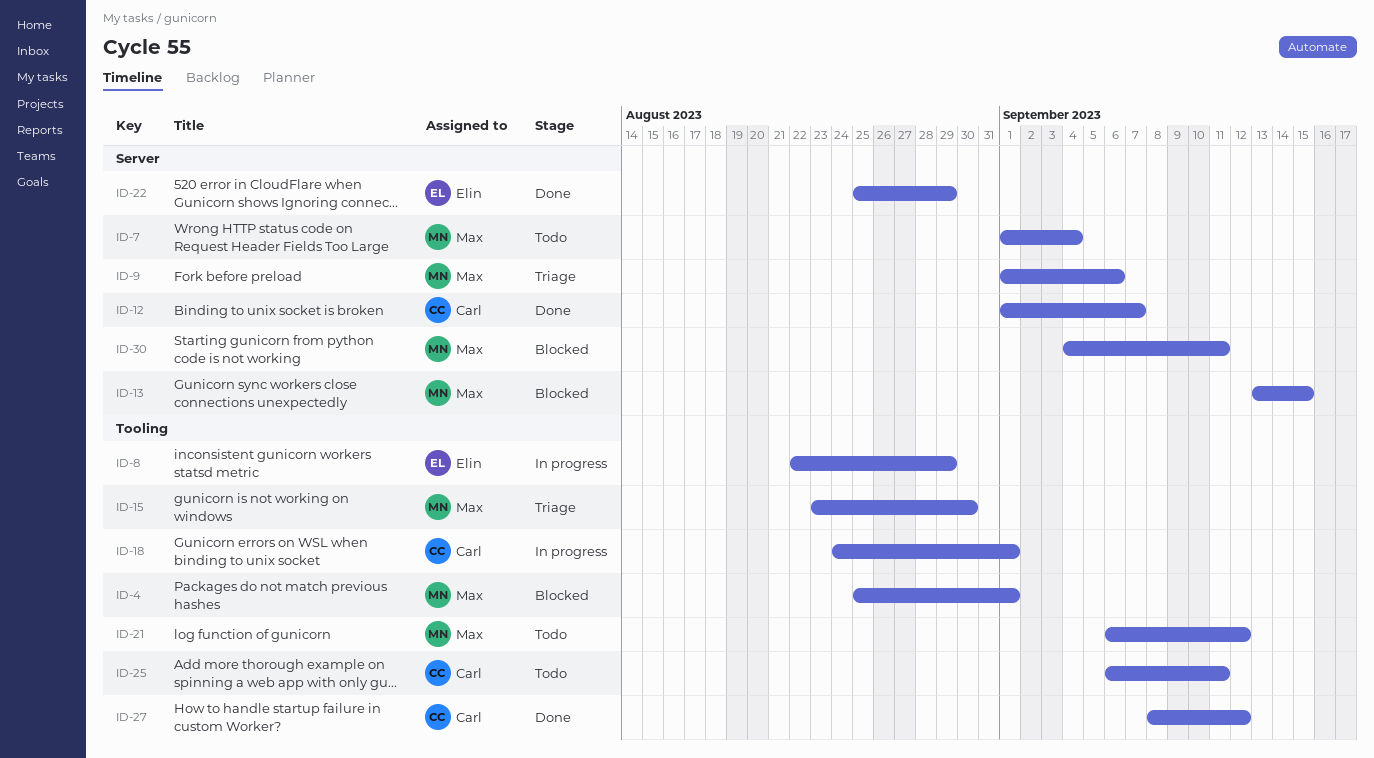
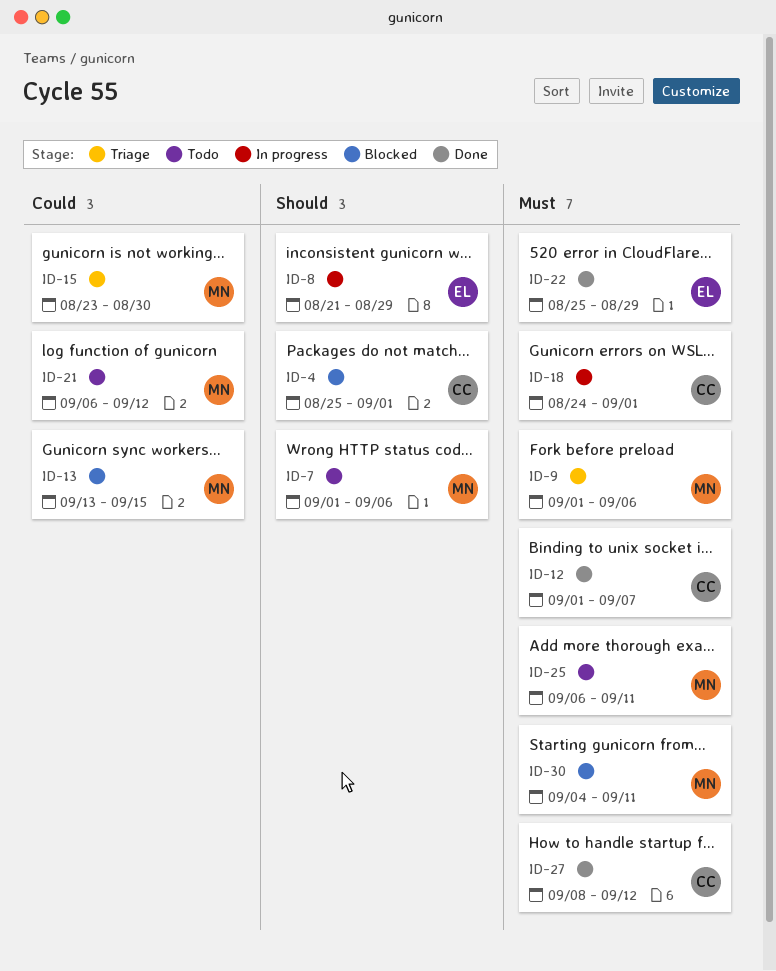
ID-4, owner: Max -> Carl
ID-7, due: Sep 4 -> Sep 6
ID-8, start: Aug 22 -> Aug 21
ID-25, owner: Carl -> Max

